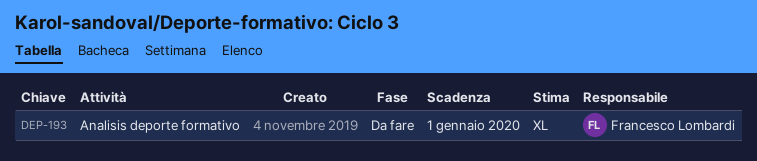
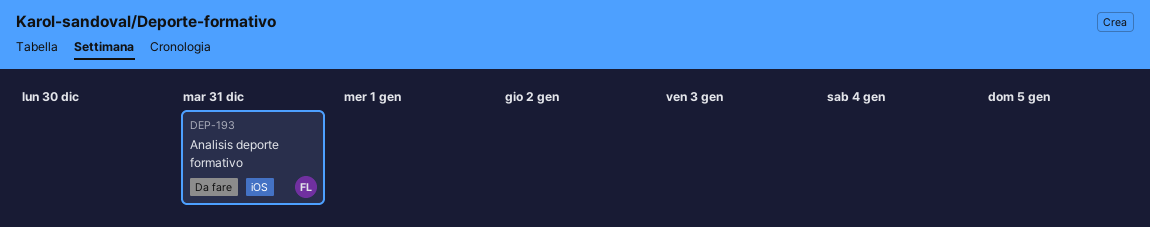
DEP-193, due: Jan 1 -> Dec 31

